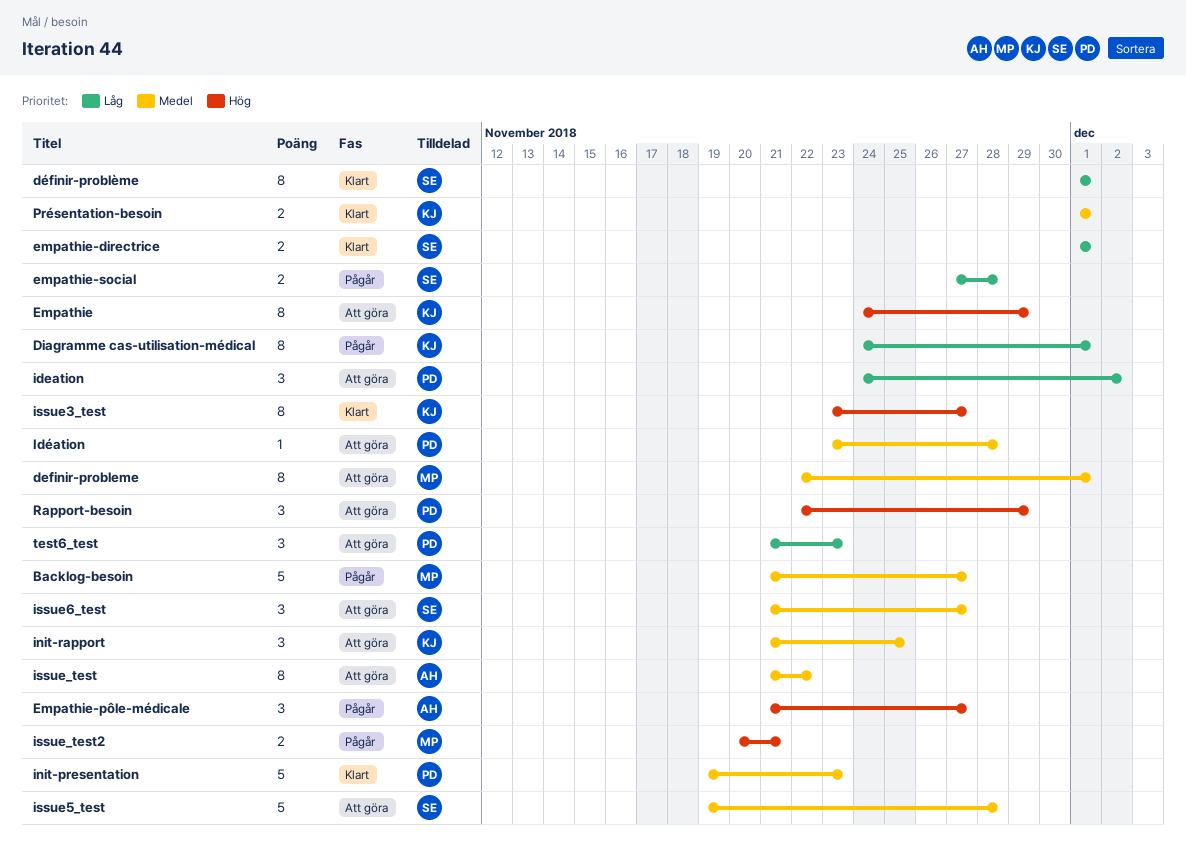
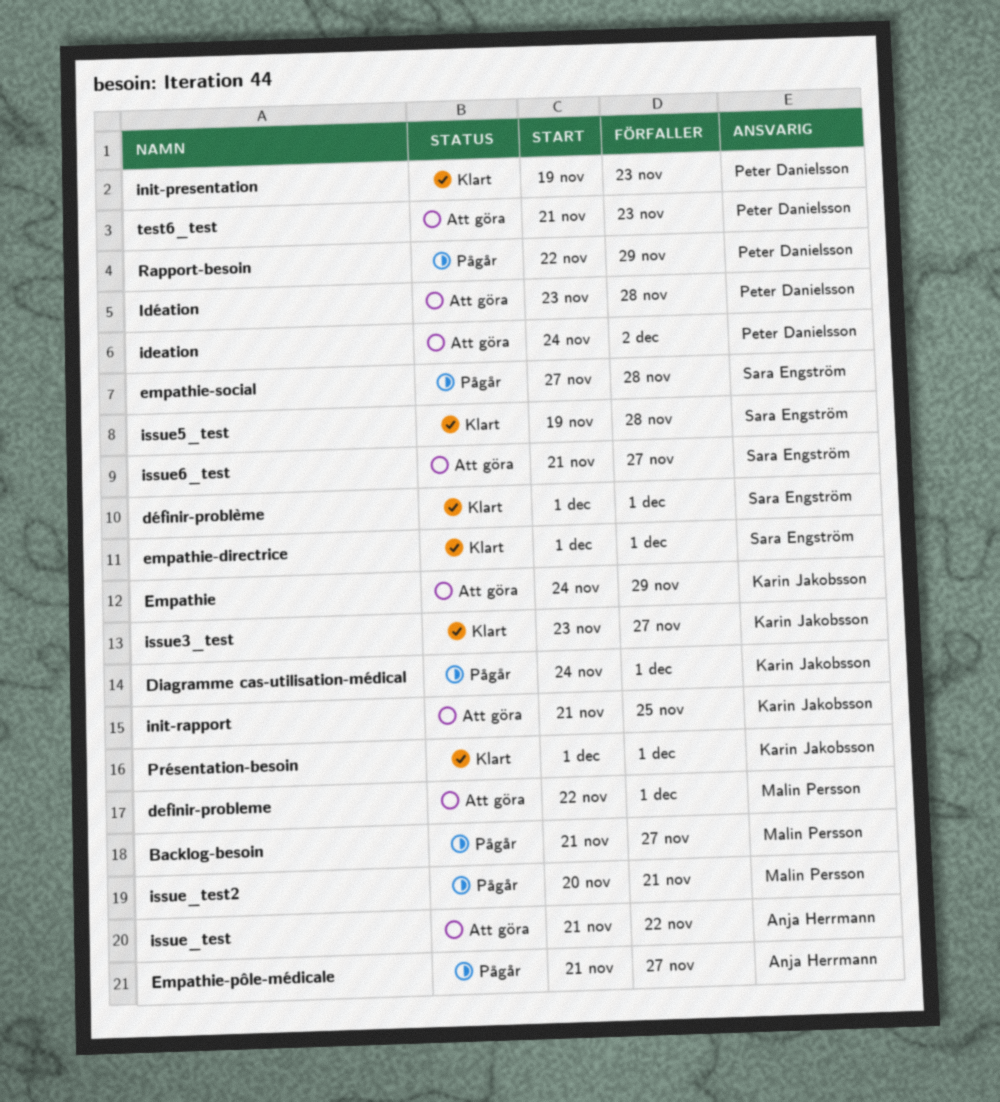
issue5_test, status: Att göra -> Klart
Rapport-besoin, status: Att göra -> Pågår

